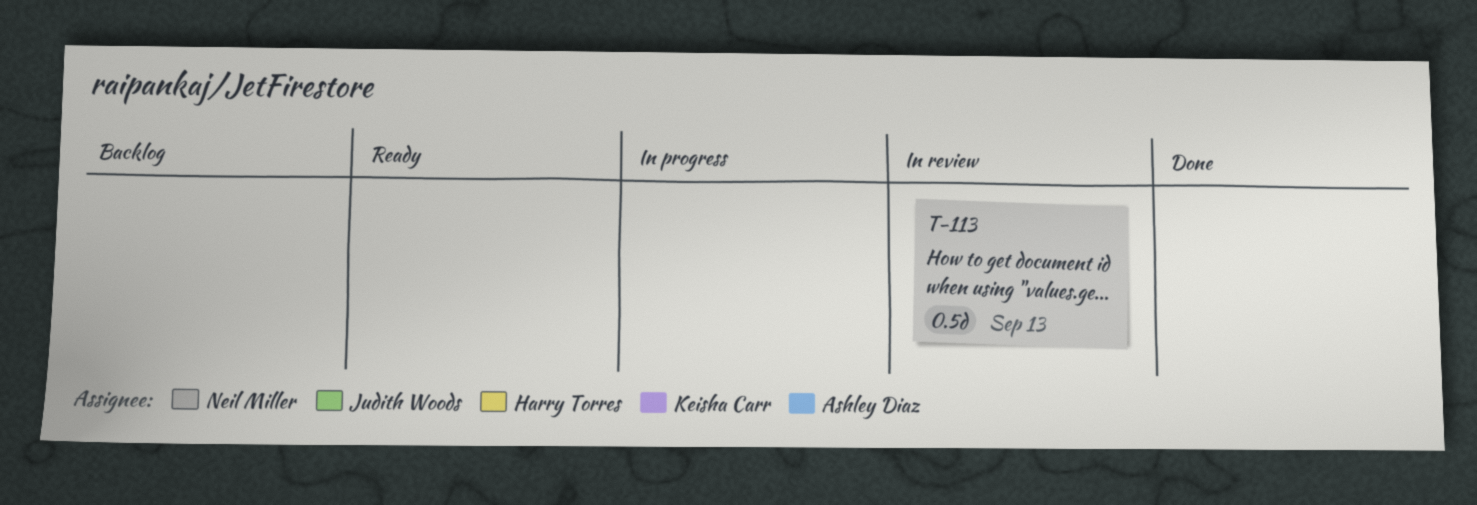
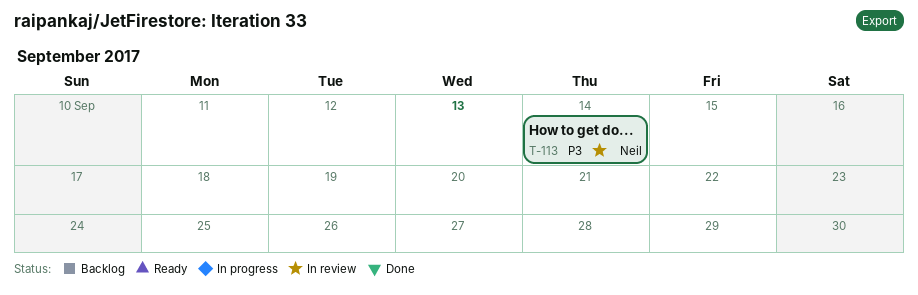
T-113, due: Sep 13 -> Sep 14

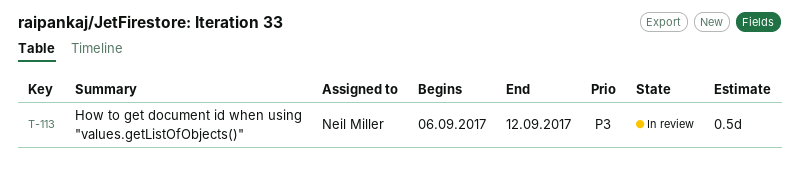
T-113, due: Sep 14 -> Sep 12

